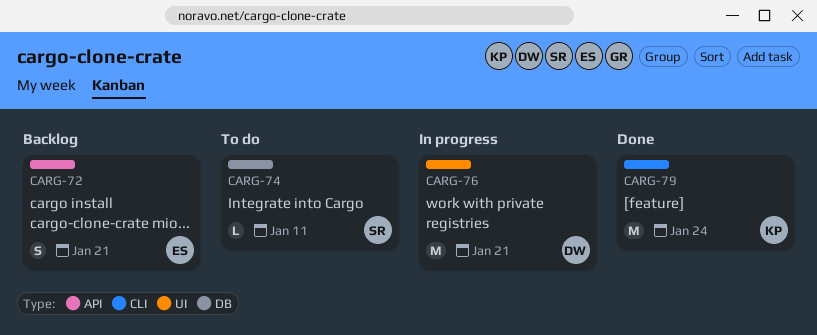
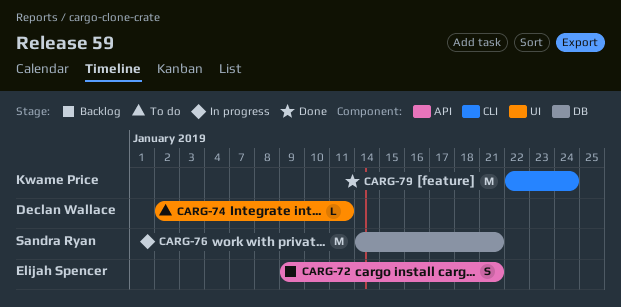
CARG-74, owner: Sandra Ryan -> Declan Wallace
CARG-74, label: DB -> UI
CARG-76, owner: Declan Wallace -> Sandra Ryan
CARG-76, label: UI -> DB

